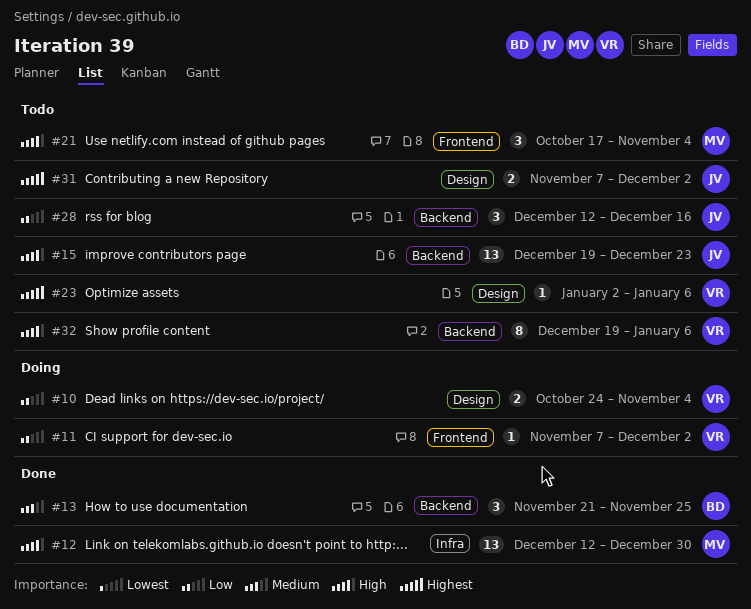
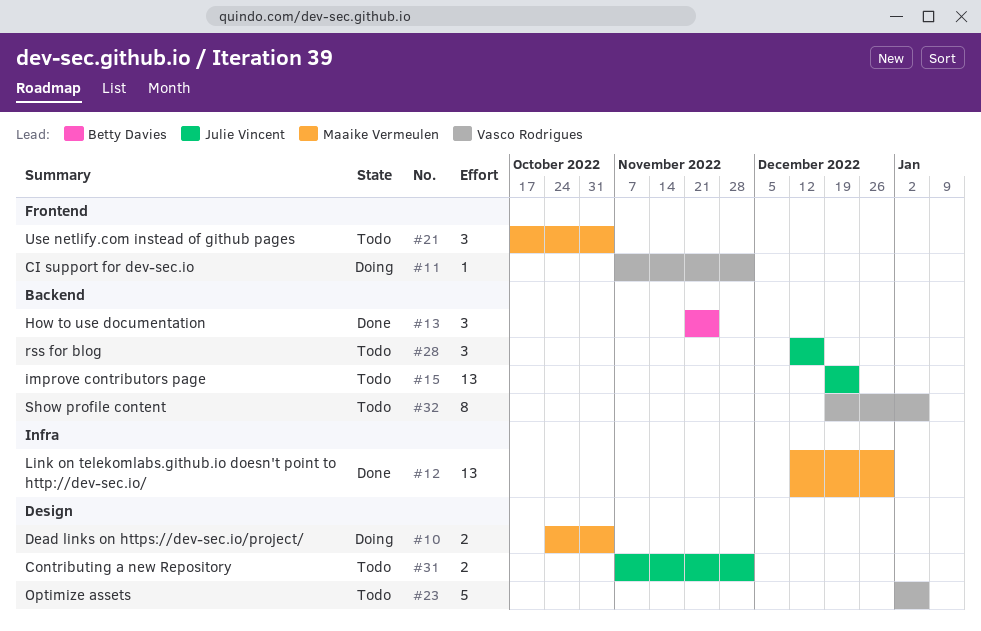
#10, owner: Vasco Rodrigues -> Maaike Vermeulen
#23, estimate: 1 -> 5

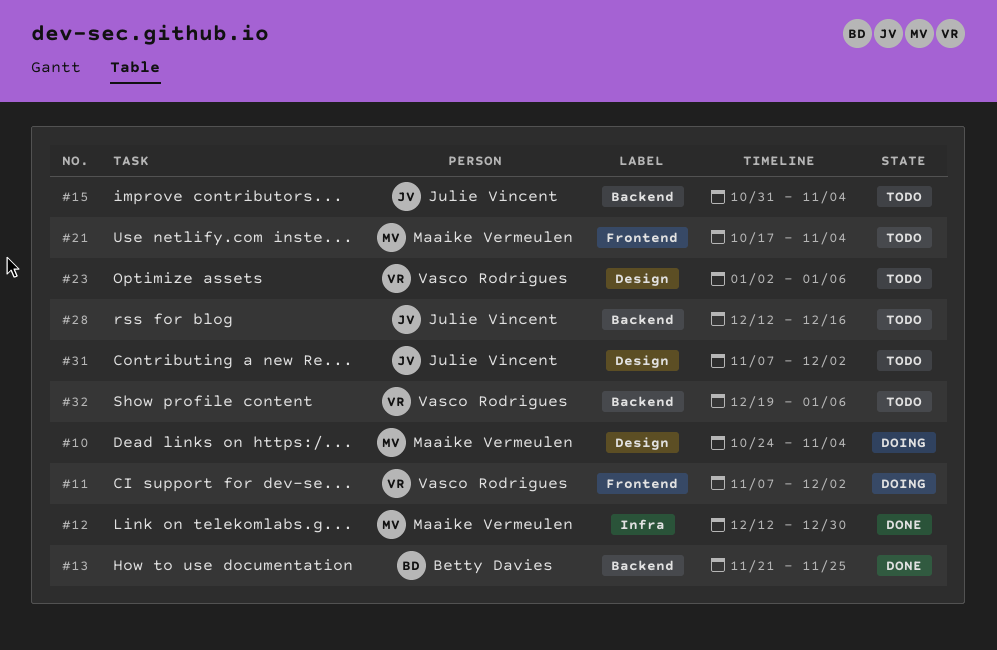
#15, start: Dec 19 -> Oct 31
#15, due: Dec 23 -> Nov 4

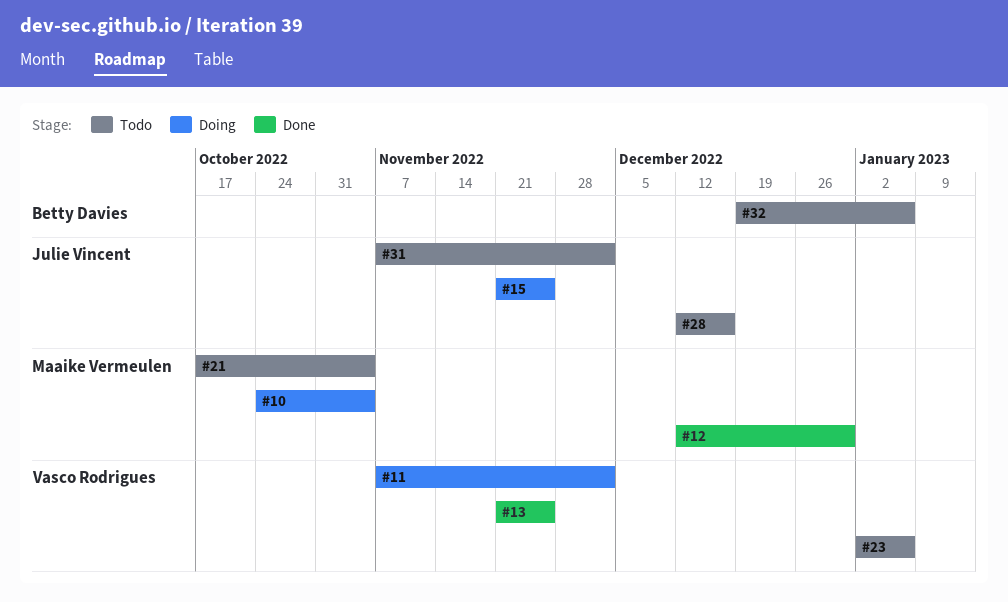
#13, owner: Betty Davies -> Vasco Rodrigues
#15, status: Todo -> Doing
#15, start: Oct 31 -> Nov 21
#15, due: Nov 4 -> Nov 25
#32, owner: Vasco Rodrigues -> Betty Davies

